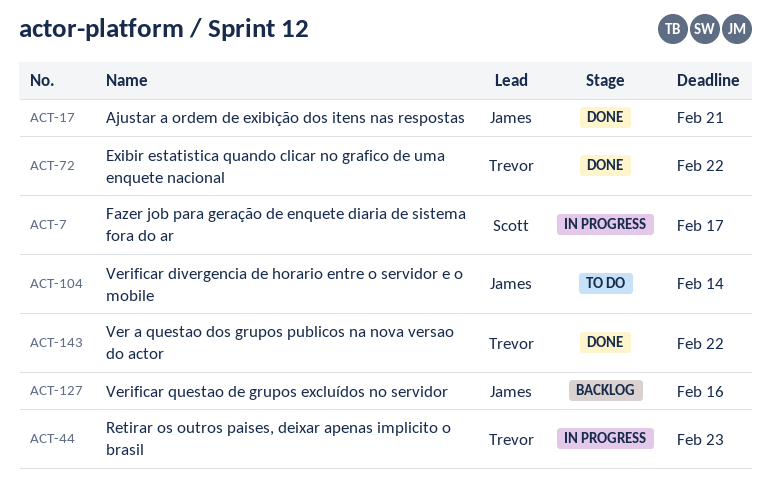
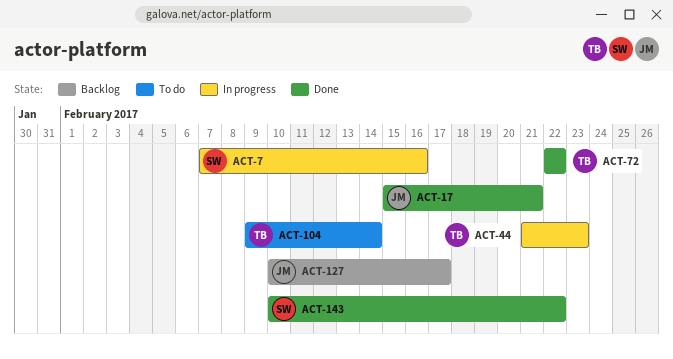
ACT-7, due: Feb 17 -> Feb 16
ACT-104, owner: James -> Trevor
ACT-127, due: Feb 16 -> Feb 17
ACT-143, owner: Trevor -> Scott

